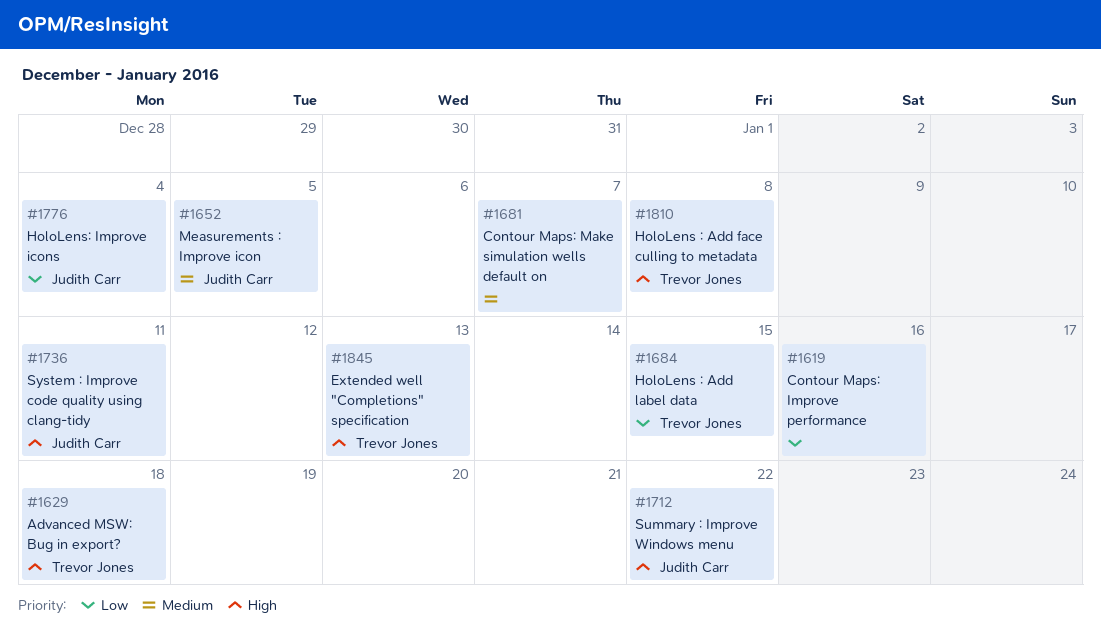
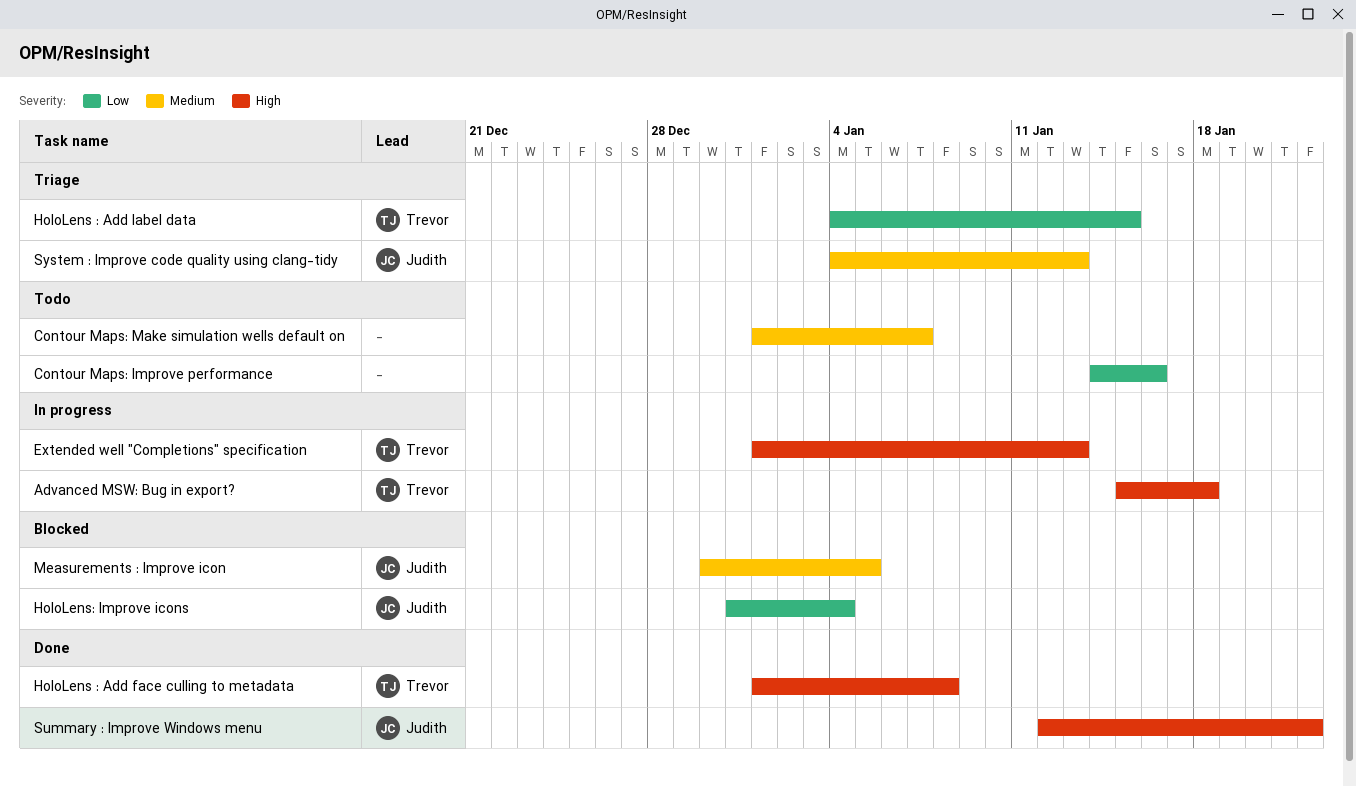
System : Improve code quality using clang-tidy, priority: High -> Medium
System : Improve code quality using clang-tidy, due: Jan 11 -> Jan 13

